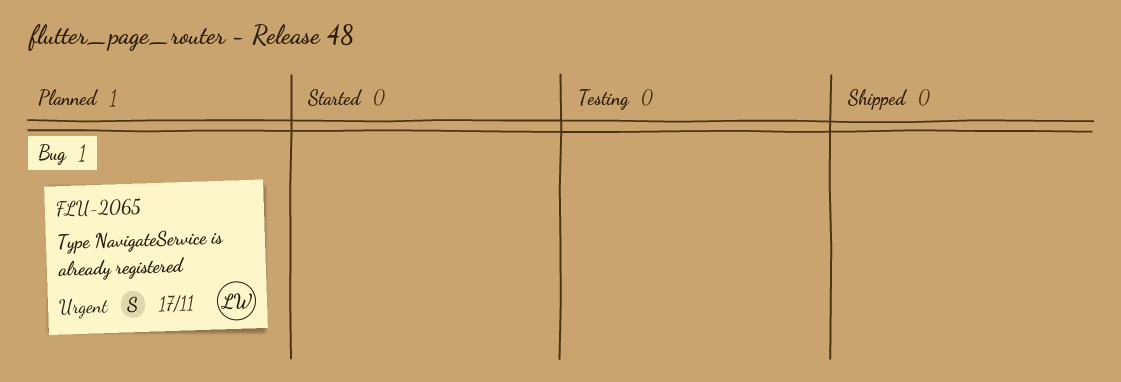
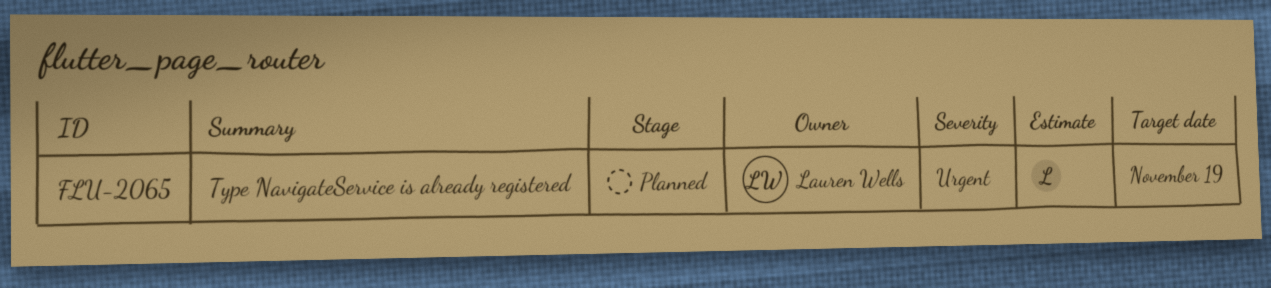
FLU-2065, estimate: S -> L
FLU-2065, due: Nov 17 -> Nov 19

